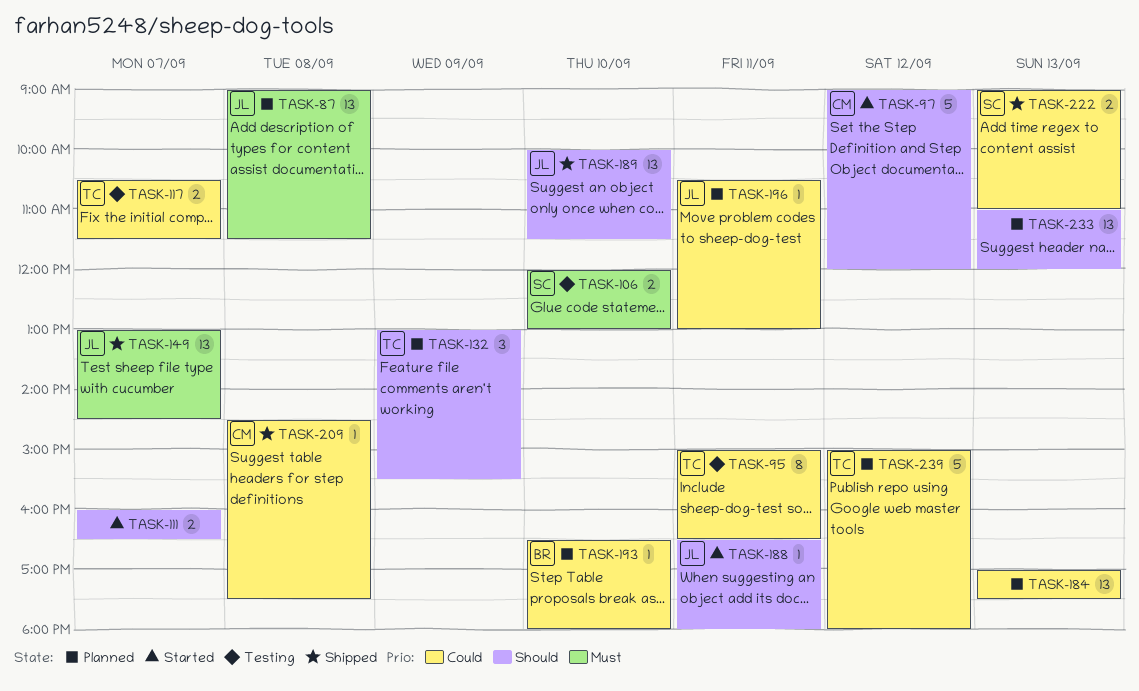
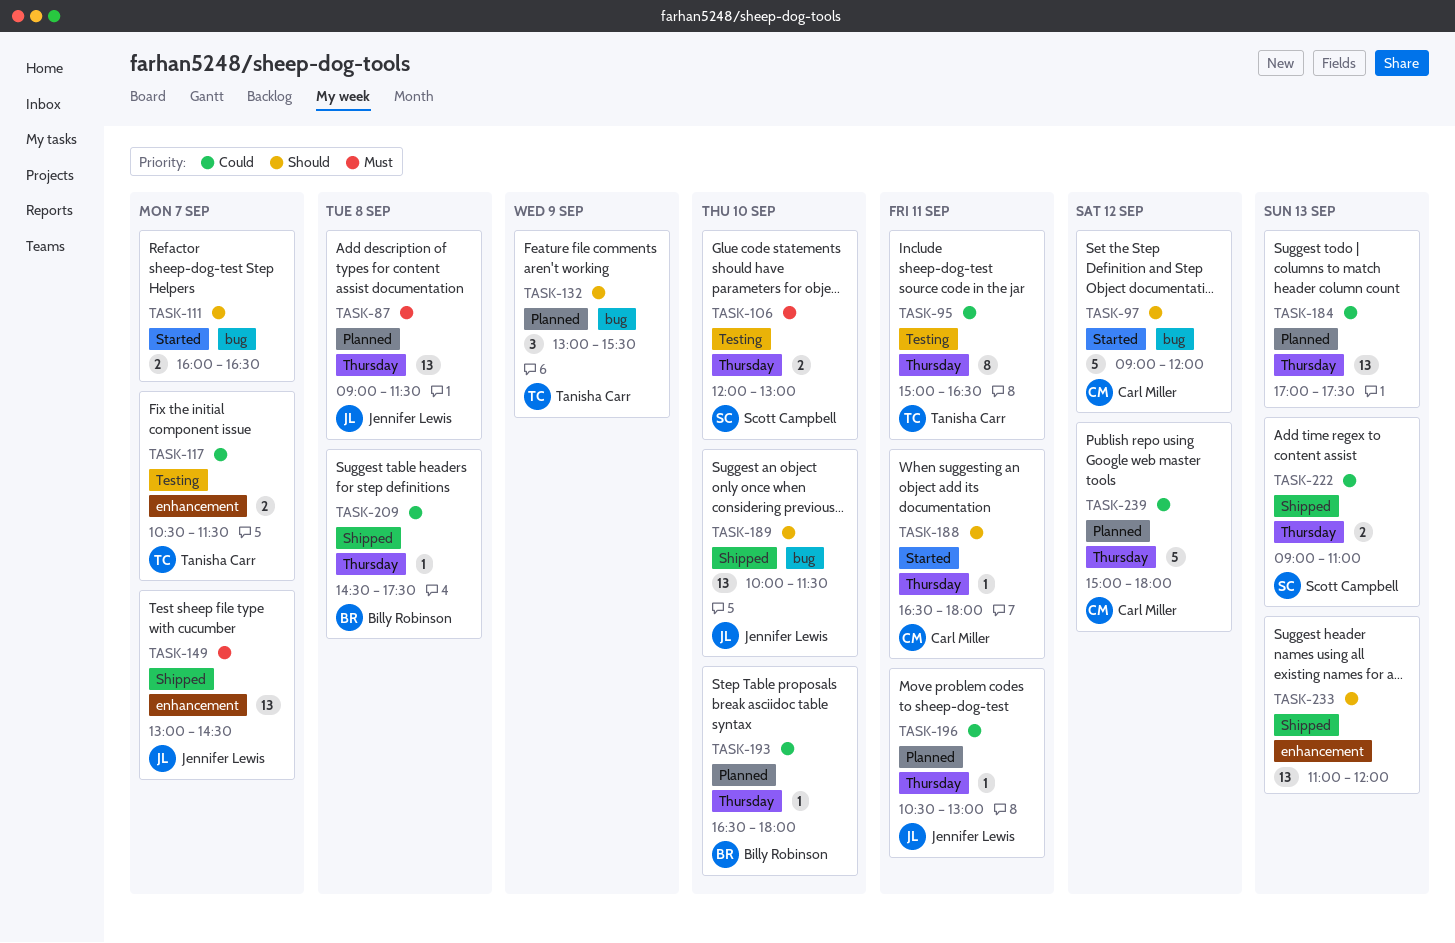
TASK-188, owner: Jennifer Lewis -> Carl Miller
TASK-209, owner: Carl Miller -> Billy Robinson
TASK-233, status: Planned -> Shipped
TASK-239, owner: Tanisha Carr -> Carl Miller

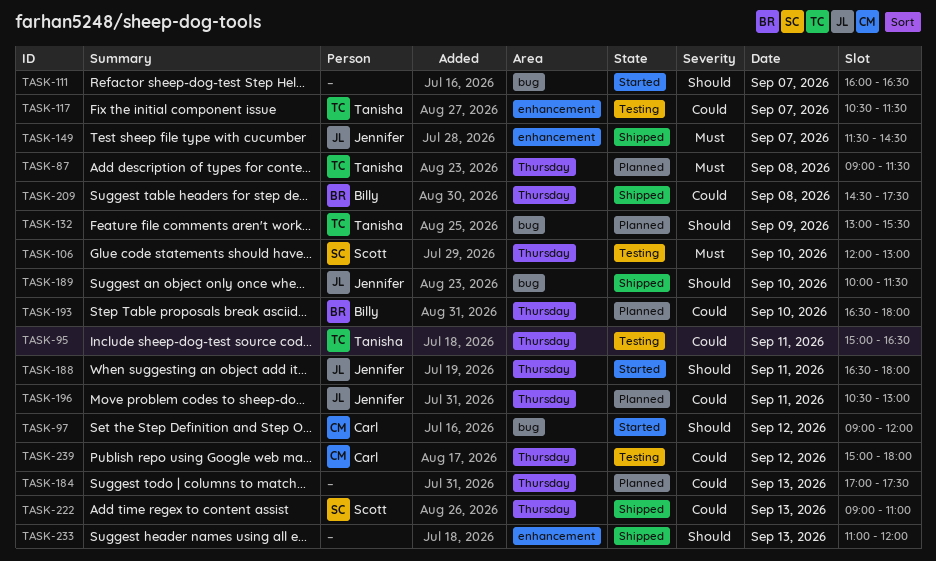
TASK-87, owner: Jennifer Lewis -> Tanisha Carr
TASK-149, begins: 13:00 -> 11:30
TASK-188, owner: Carl Miller -> Jennifer Lewis
TASK-239, status: Planned -> Testing

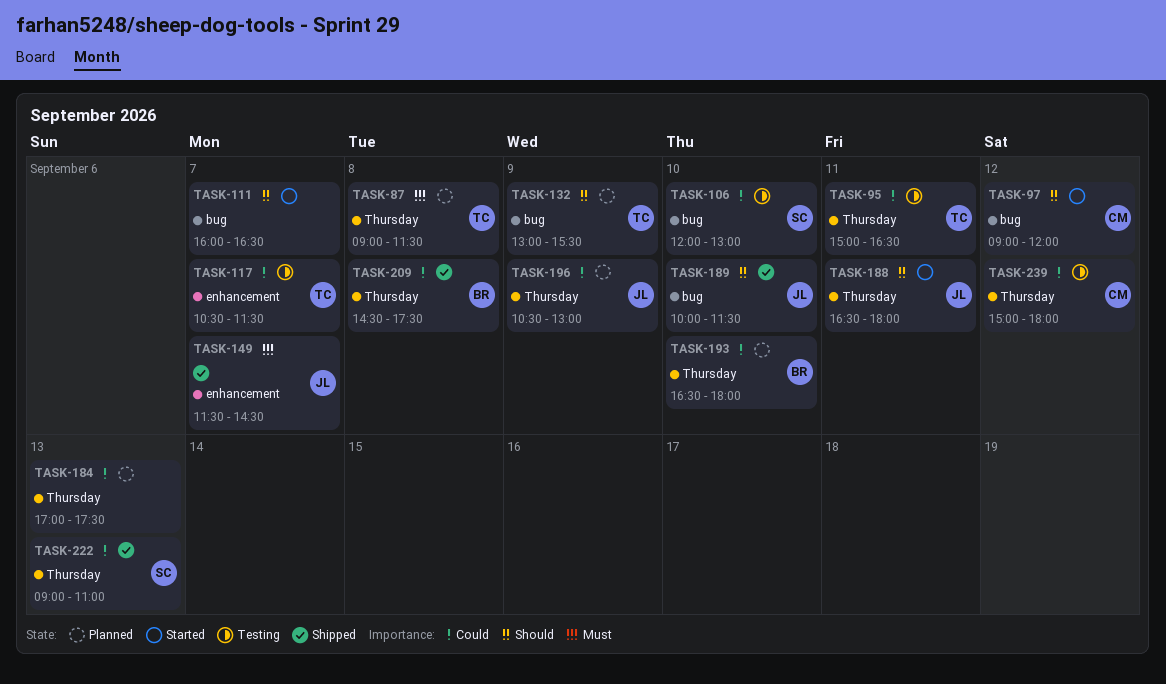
TASK-106, priority: Must -> Could
TASK-106, label: Thursday -> bug
TASK-196, day: Sep 11 -> Sep 9
TASK-233: present -> none

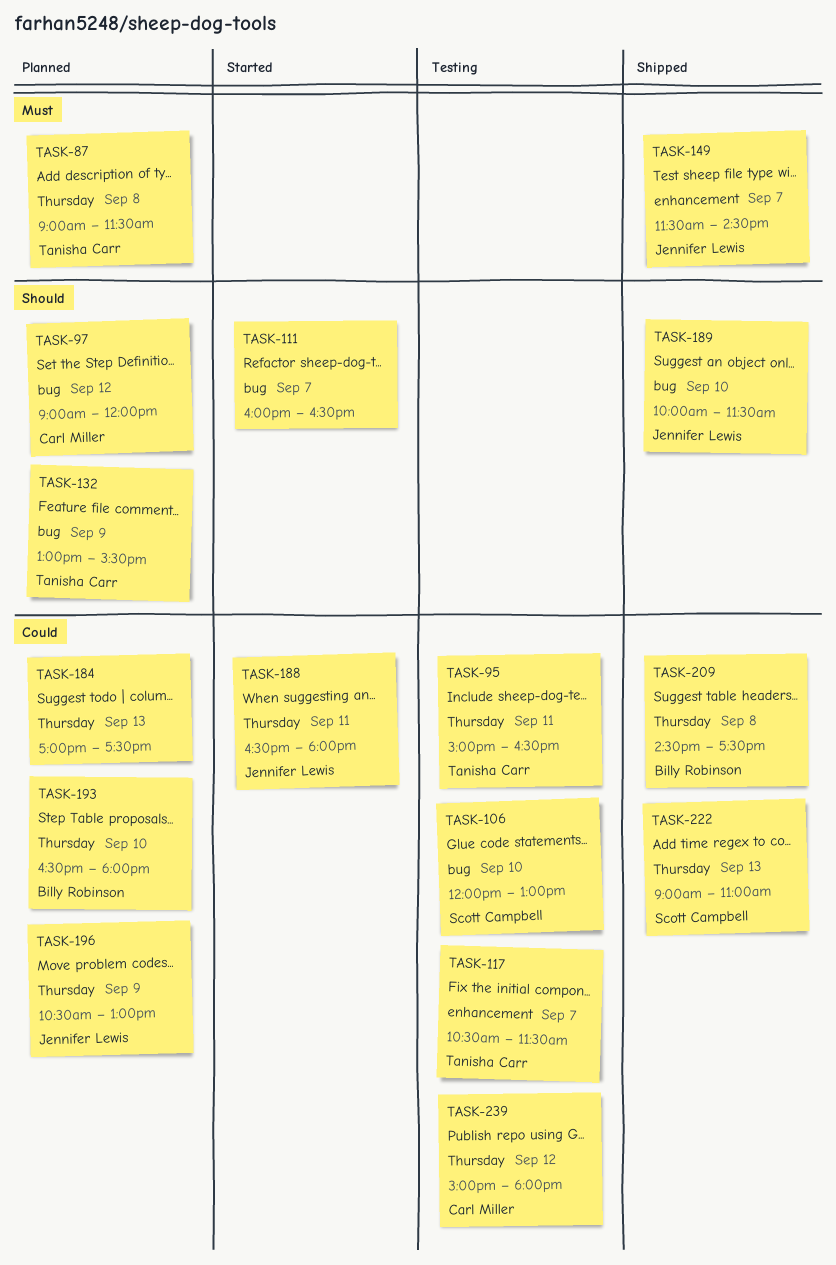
TASK-97, status: Started -> Planned
TASK-188, priority: Should -> Could

